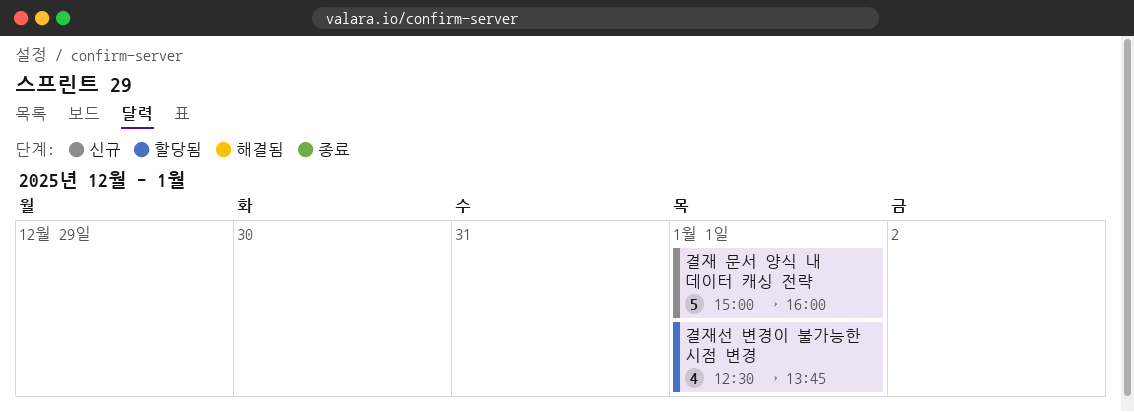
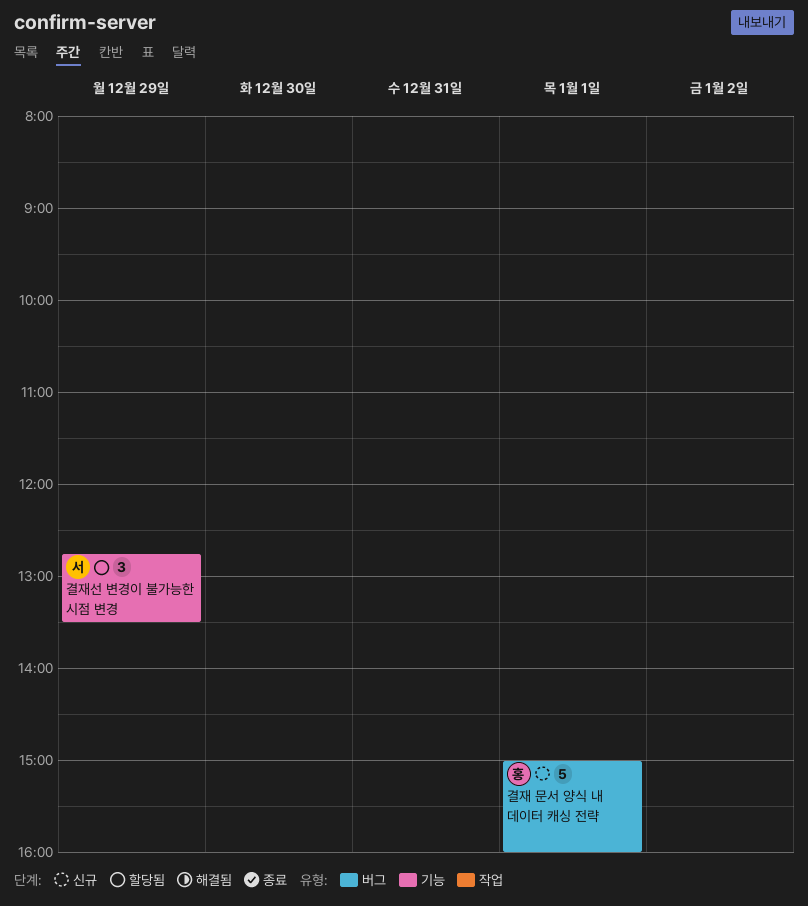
결재선 변경이 불가능한 시점 변경, estimate: 4 -> 3
결재선 변경이 불가능한 시점 변경, day: Jan 1 -> Dec 29
결재선 변경이 불가능한 시점 변경, begins: 12:30 -> 12:45
결재선 변경이 불가능한 시점 변경, ends: 13:45 -> 13:30

